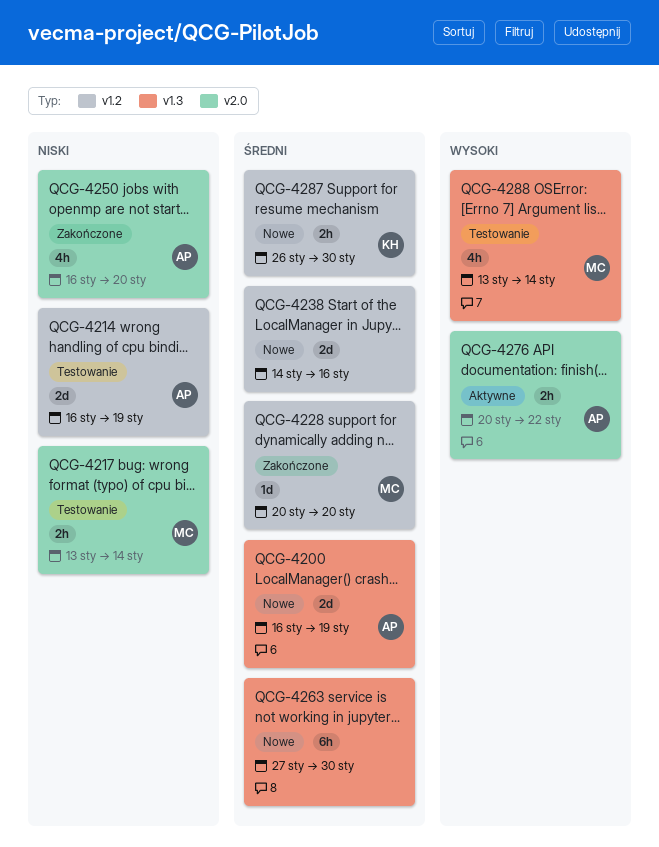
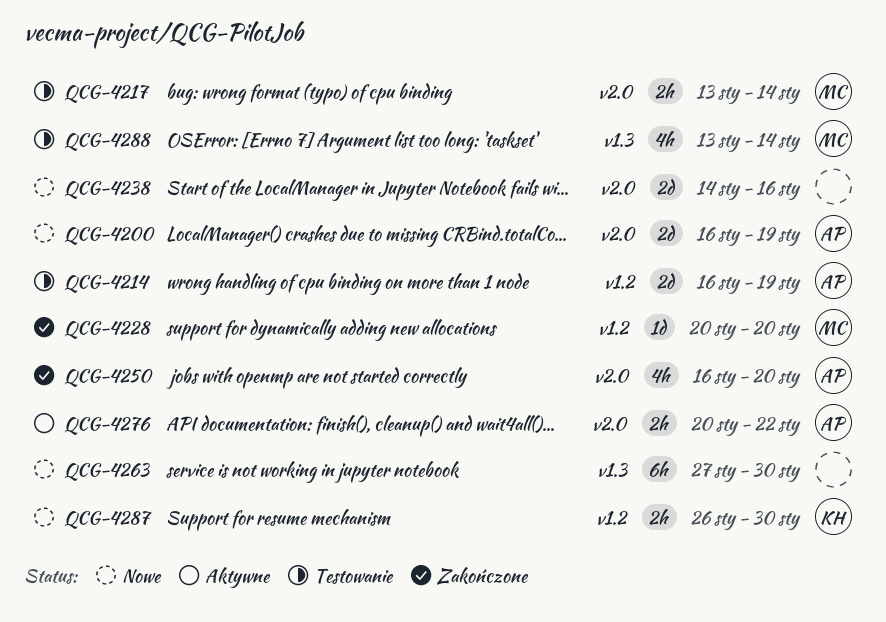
QCG-4200, label: v1.3 -> v2.0
QCG-4238, label: v1.2 -> v2.0

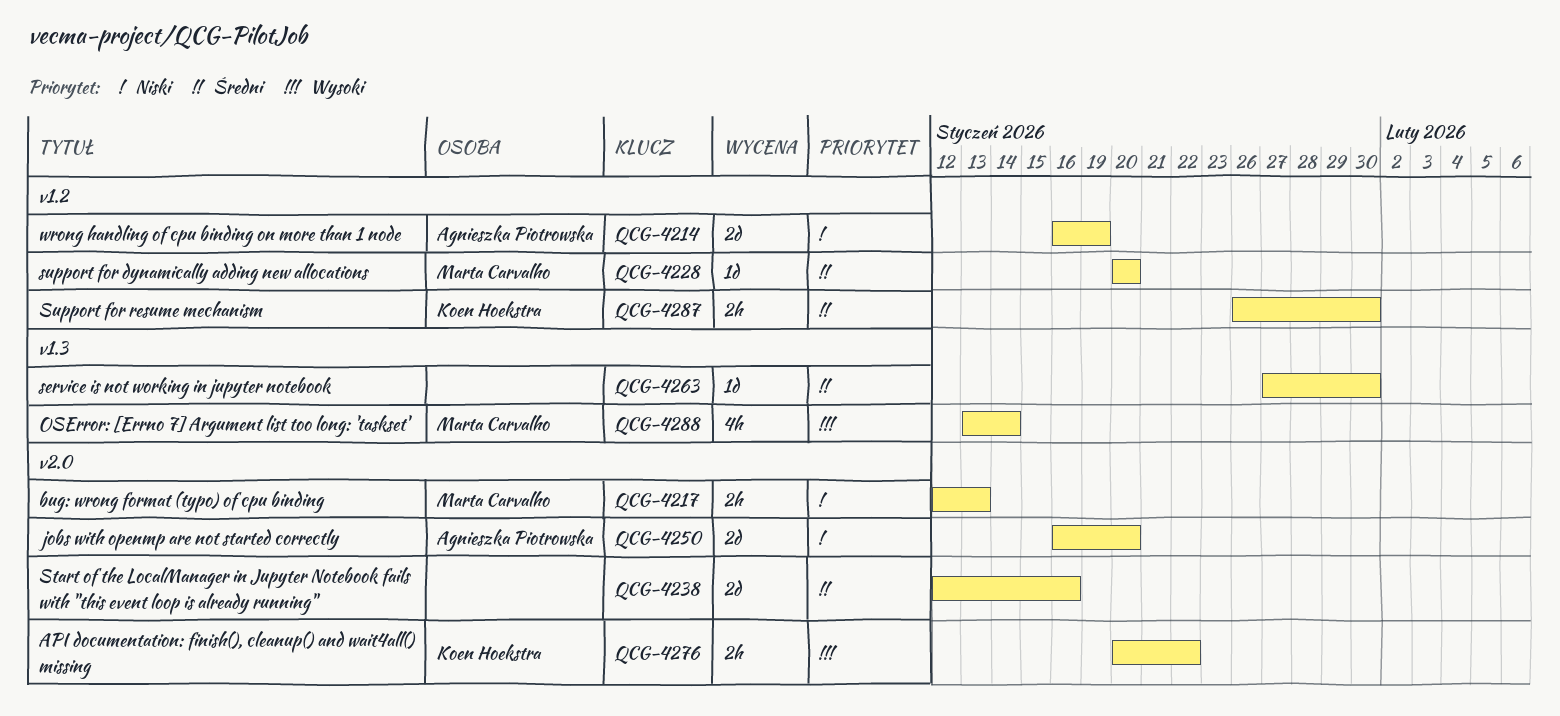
QCG-4200: present -> none
QCG-4217, start: Jan 13 -> Jan 12
QCG-4217, due: Jan 14 -> Jan 13
QCG-4238, start: Jan 14 -> Jan 12
QCG-4250, estimate: 4h -> 2d
QCG-4263, estimate: 6h -> 1d
QCG-4276, owner: Agnieszka Piotrowska -> Koen Hoekstra

